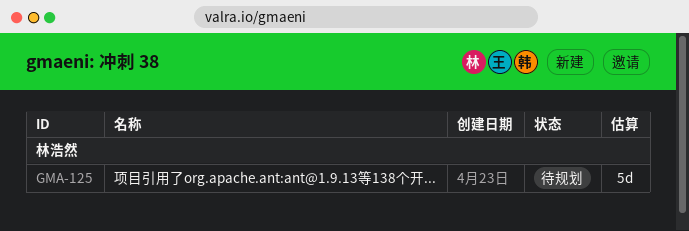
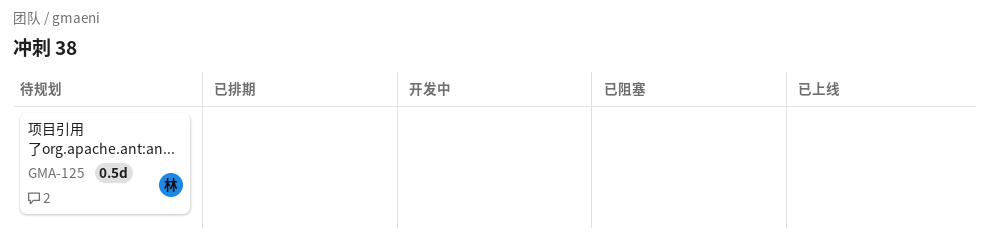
GMA-125, estimate: 5d -> 0.5d

